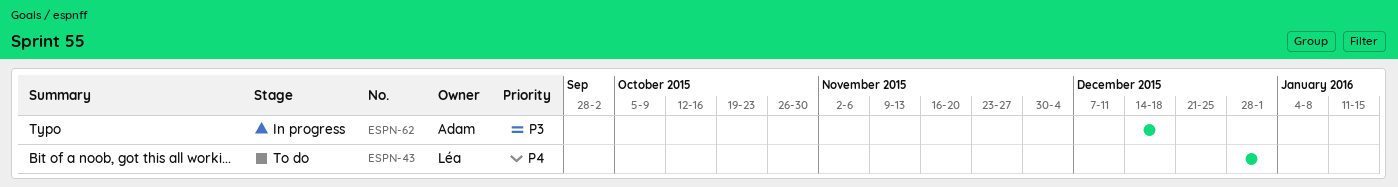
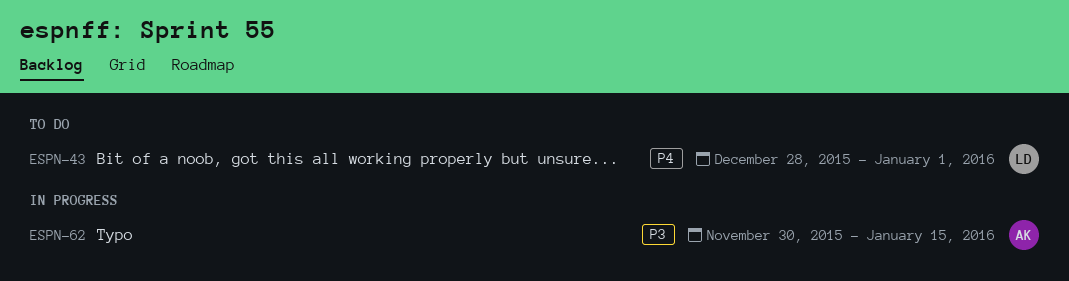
ESPN-62, start: Dec 14 -> Nov 30
ESPN-62, due: Dec 18 -> Jan 15

